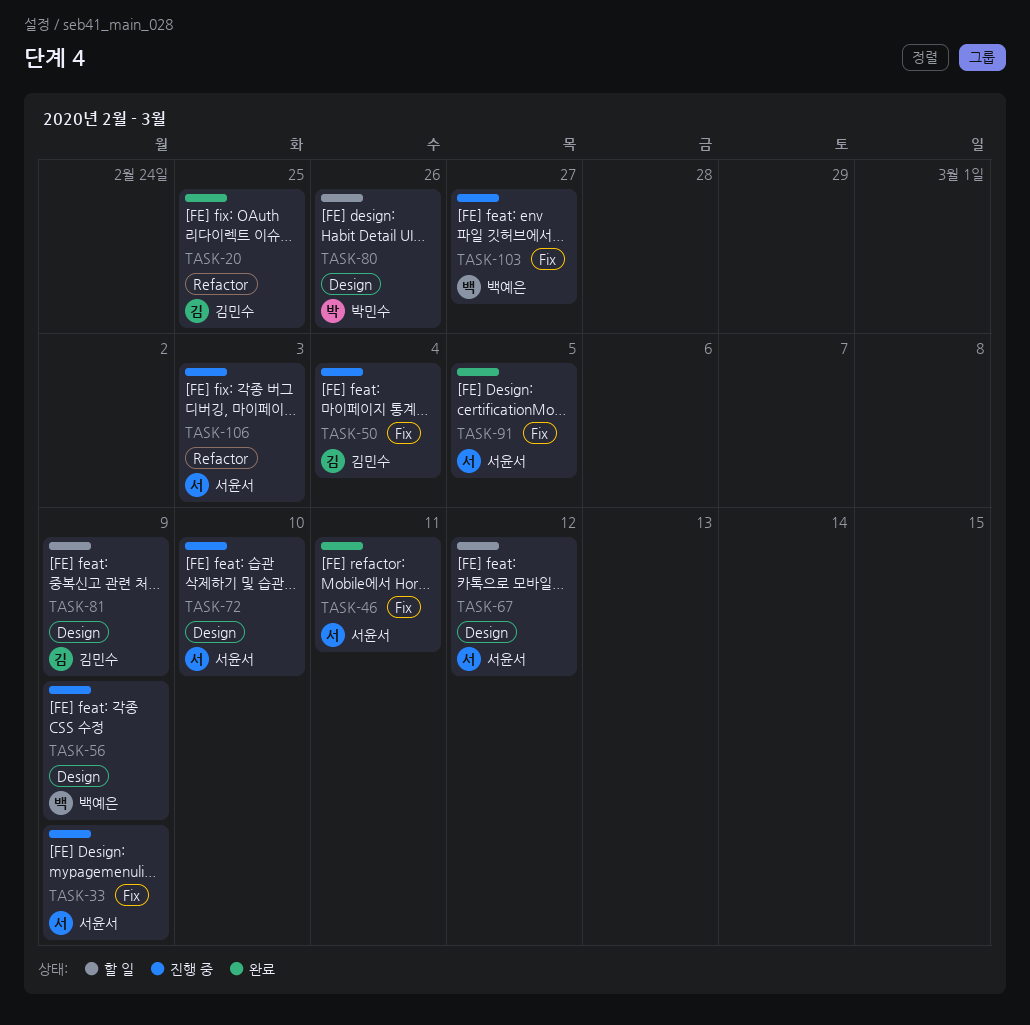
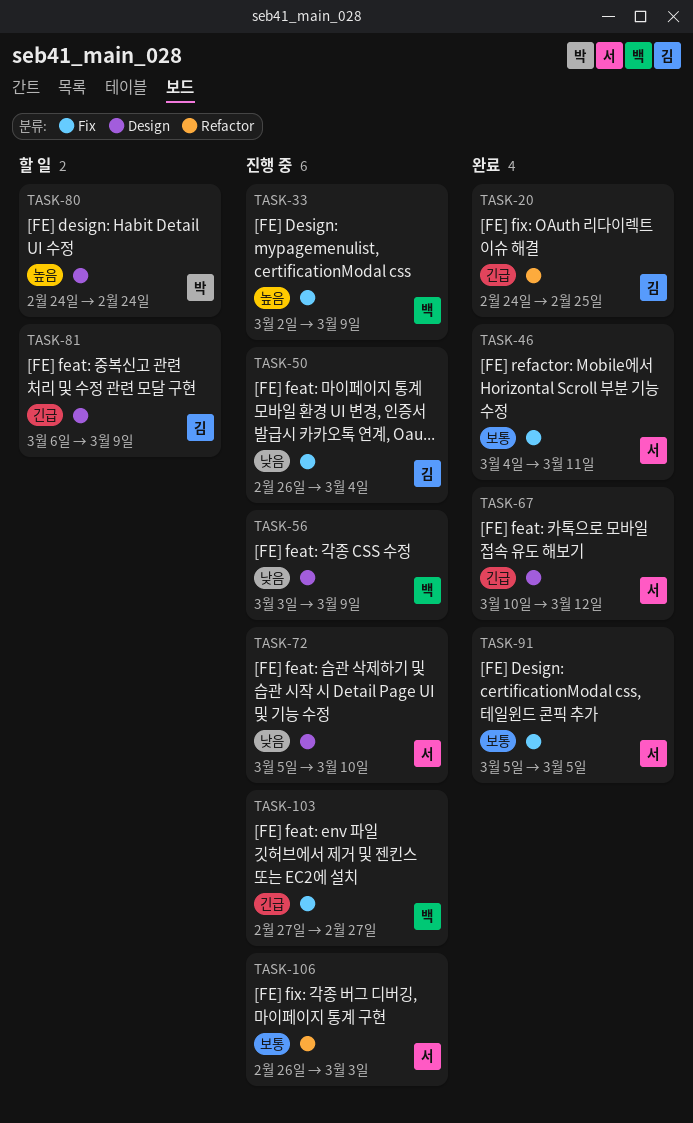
TASK-33, owner: 서윤서 -> 백예은
TASK-67, status: 할 일 -> 완료
TASK-80, due: Feb 26 -> Feb 24

